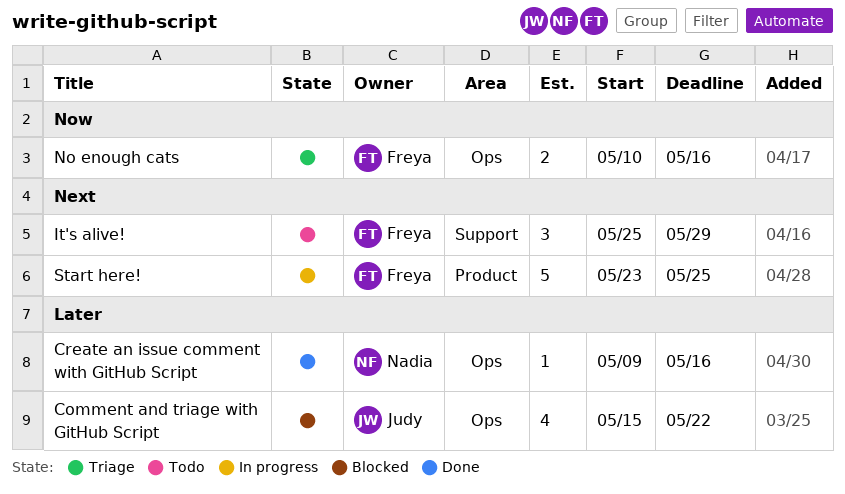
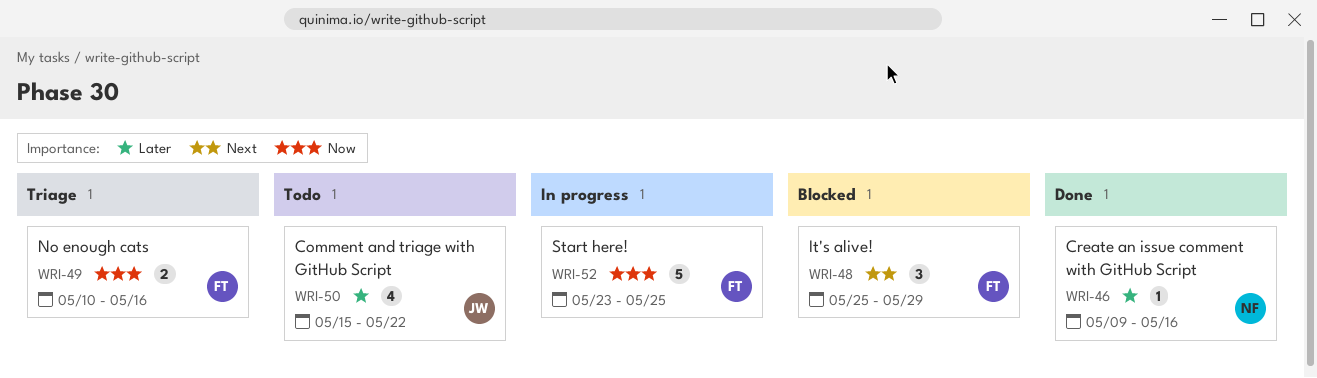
Comment and triage with GitHub Script, status: Blocked -> Todo
It's alive!, status: Todo -> Blocked
Start here!, priority: Next -> Now

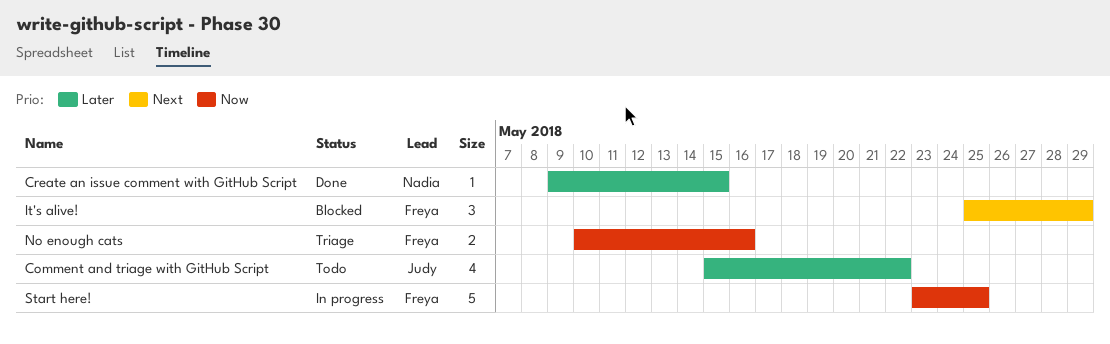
Create an issue comment with GitHub Script, due: May 16 -> May 15

